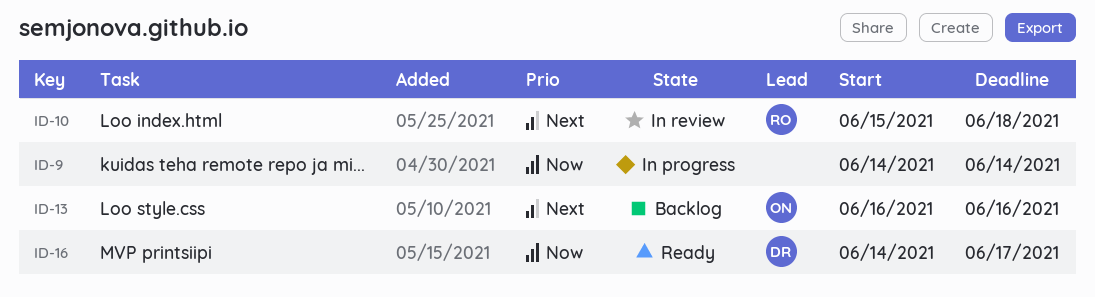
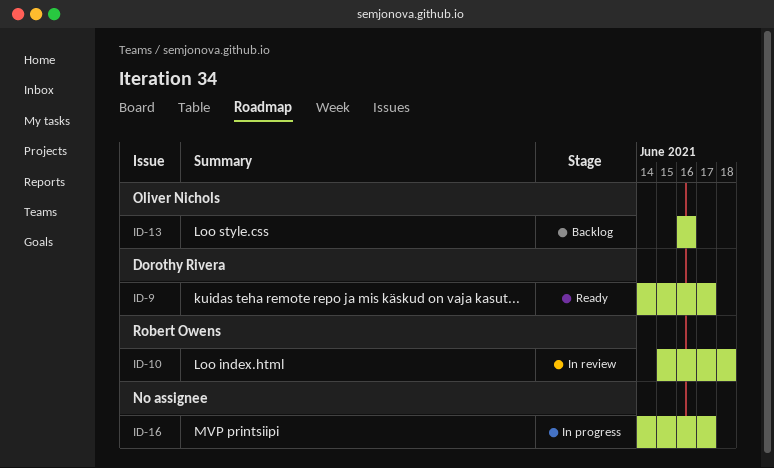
ID-9, status: In progress -> Ready
ID-9, owner: none -> Dorothy Rivera
ID-9, due: Jun 14 -> Jun 17
ID-16, status: Ready -> In progress
ID-16, owner: Dorothy Rivera -> none

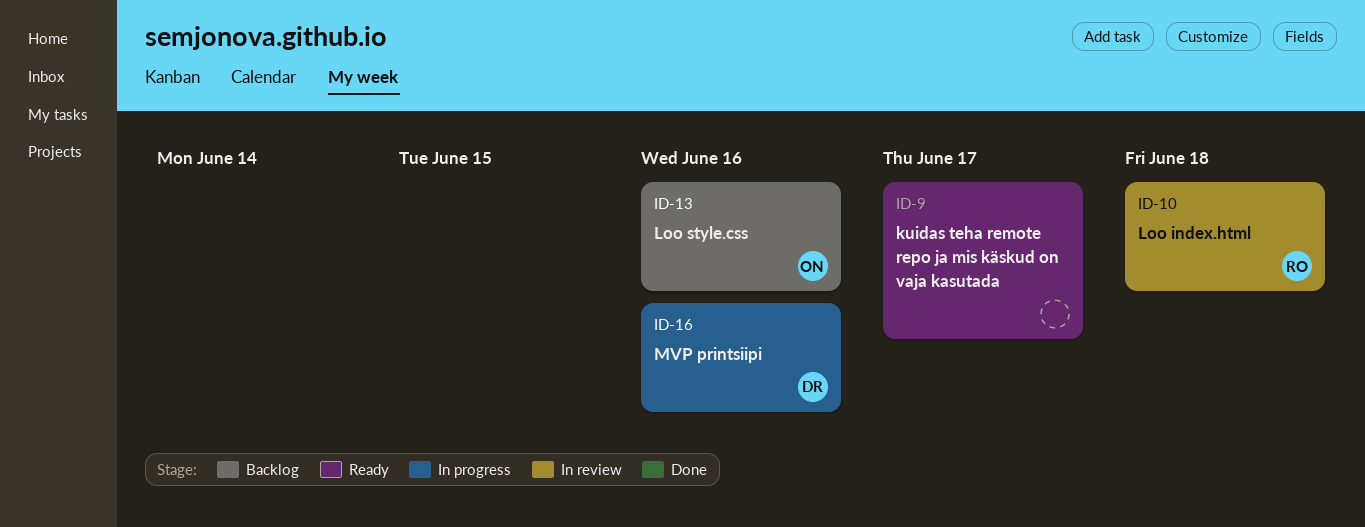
ID-9, owner: Dorothy Rivera -> none
ID-16, owner: none -> Dorothy Rivera
ID-16, due: Jun 17 -> Jun 16

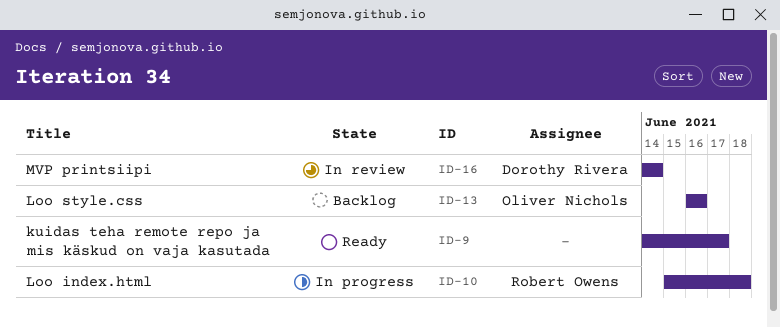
ID-10, status: In review -> In progress
ID-16, status: In progress -> In review
ID-16, due: Jun 16 -> Jun 14

